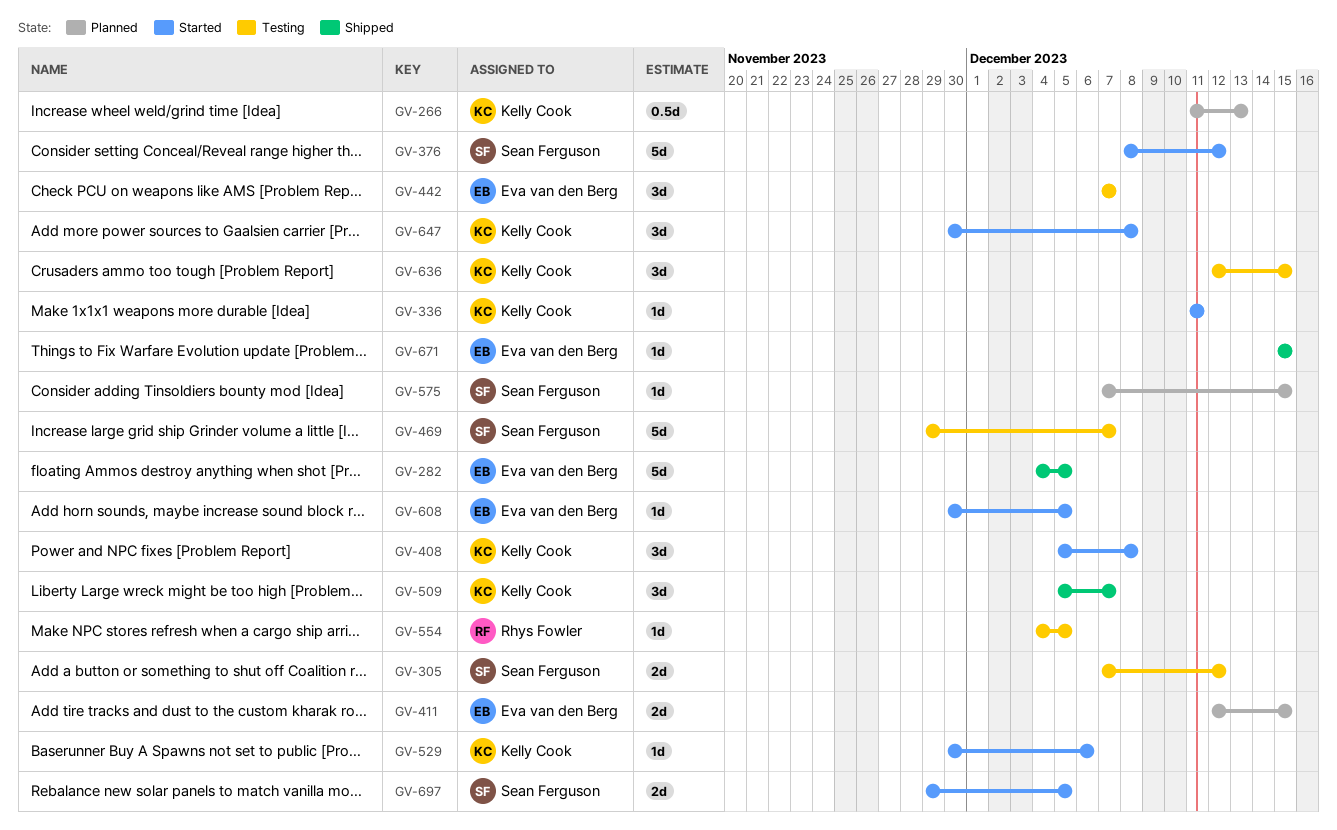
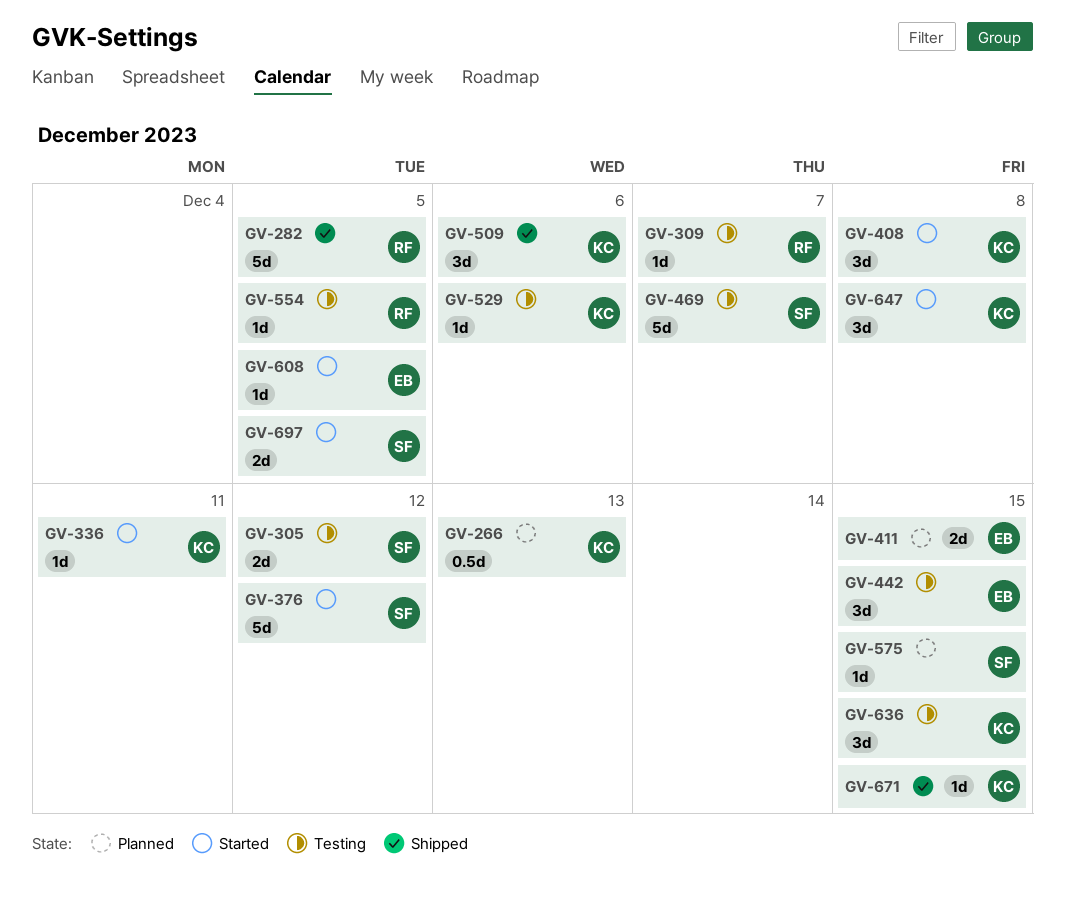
GV-282, owner: Eva van den Berg -> Rhys Fowler
GV-309: none -> present
GV-442, due: Dec 7 -> Dec 15
GV-509, due: Dec 7 -> Dec 6
GV-529, status: Started -> Testing
GV-671, owner: Eva van den Berg -> Kelly Cook

